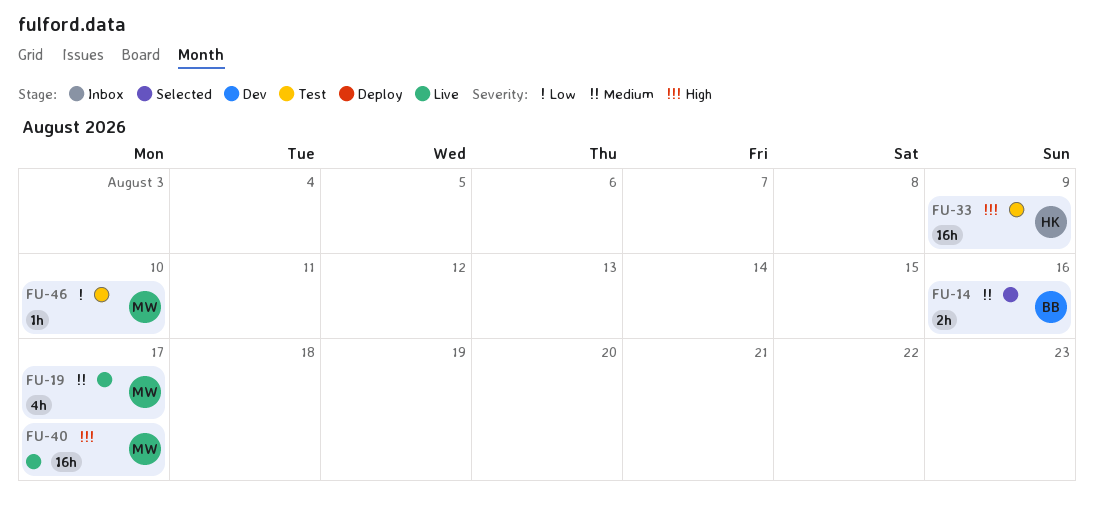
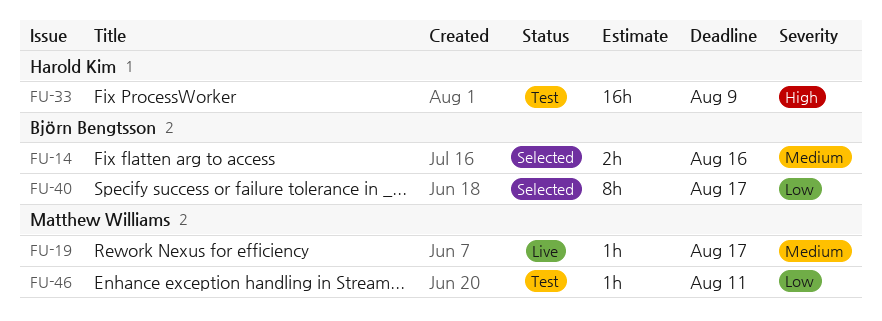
FU-19, estimate: 4h -> 1h
FU-40, status: Live -> Selected
FU-40, owner: Matthew Williams -> Björn Bengtsson
FU-40, priority: High -> Low
FU-40, estimate: 16h -> 8h
FU-46, due: Aug 10 -> Aug 11

